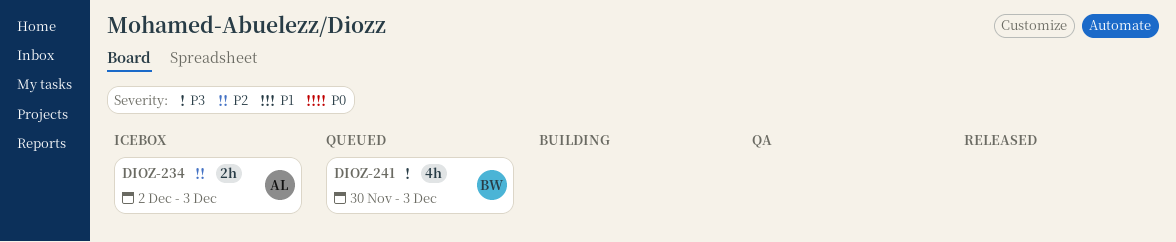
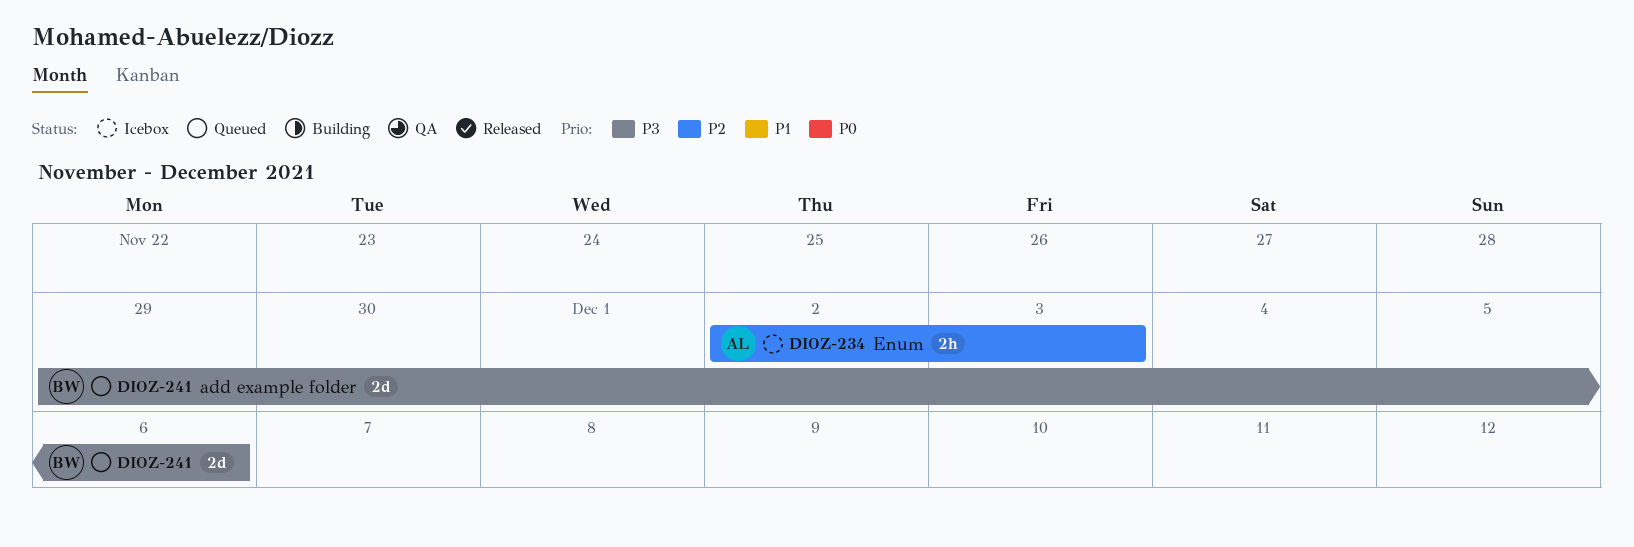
DIOZ-241, estimate: 4h -> 2d
DIOZ-241, start: Nov 30 -> Nov 29
DIOZ-241, due: Dec 3 -> Dec 6

